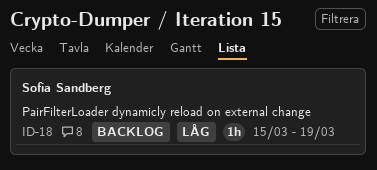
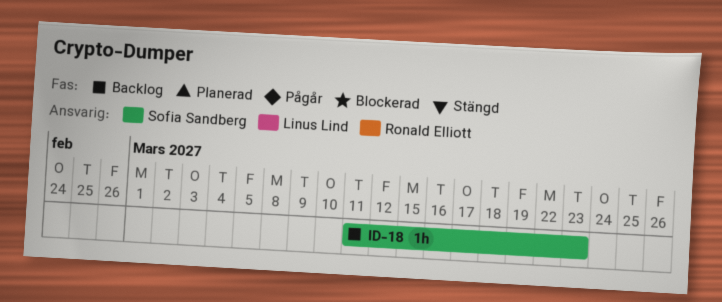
ID-18, start: Mar 15 -> Mar 11
ID-18, due: Mar 19 -> Mar 23

